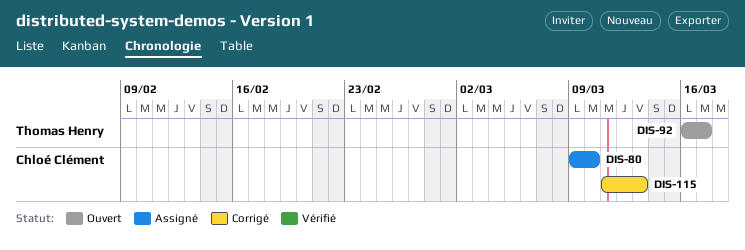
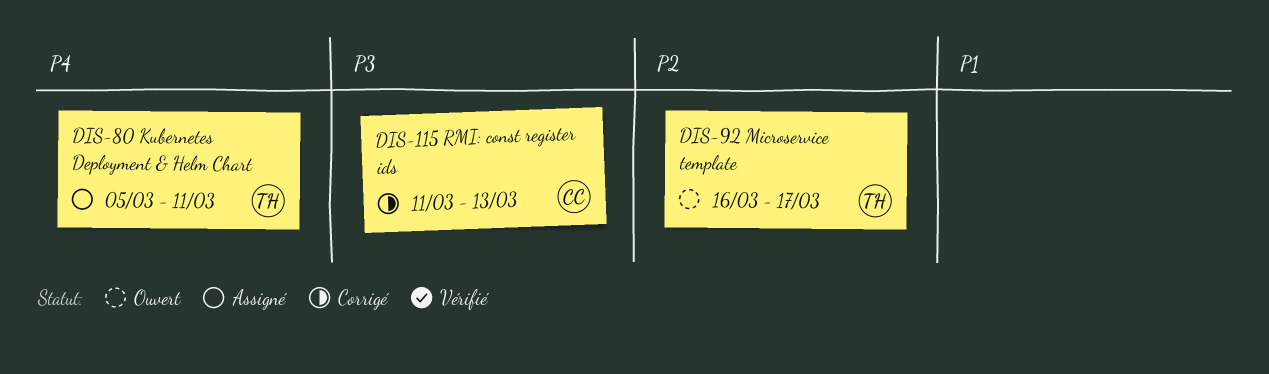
DIS-80, owner: Chloé Clément -> Thomas Henry
DIS-80, start: Mar 9 -> Mar 5
DIS-80, due: Mar 10 -> Mar 11

